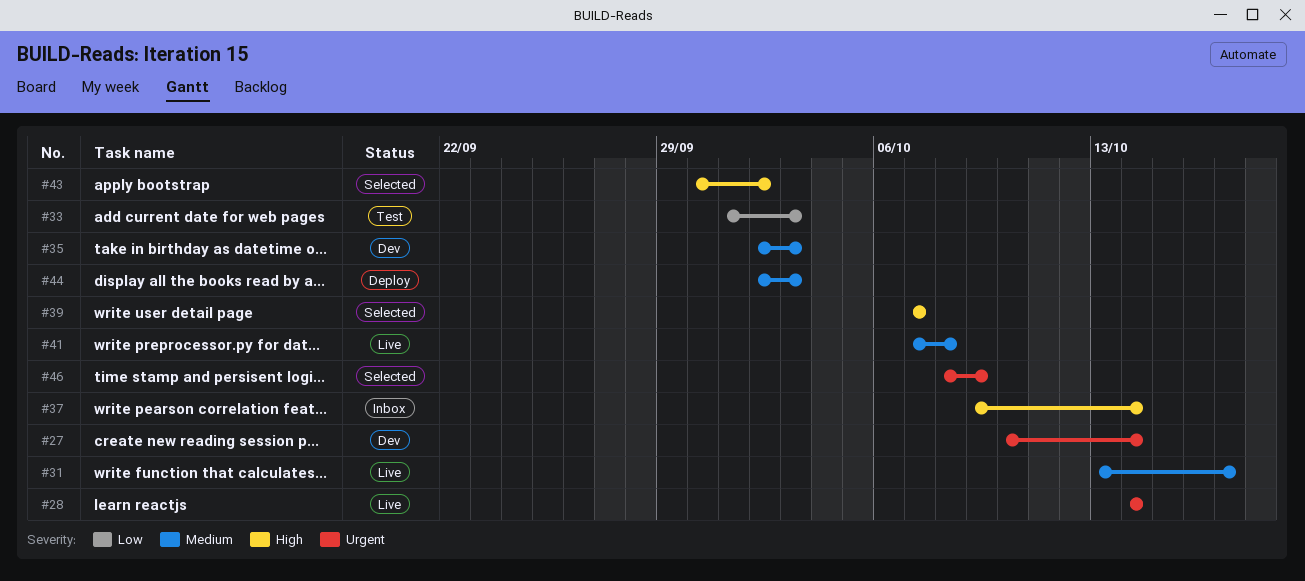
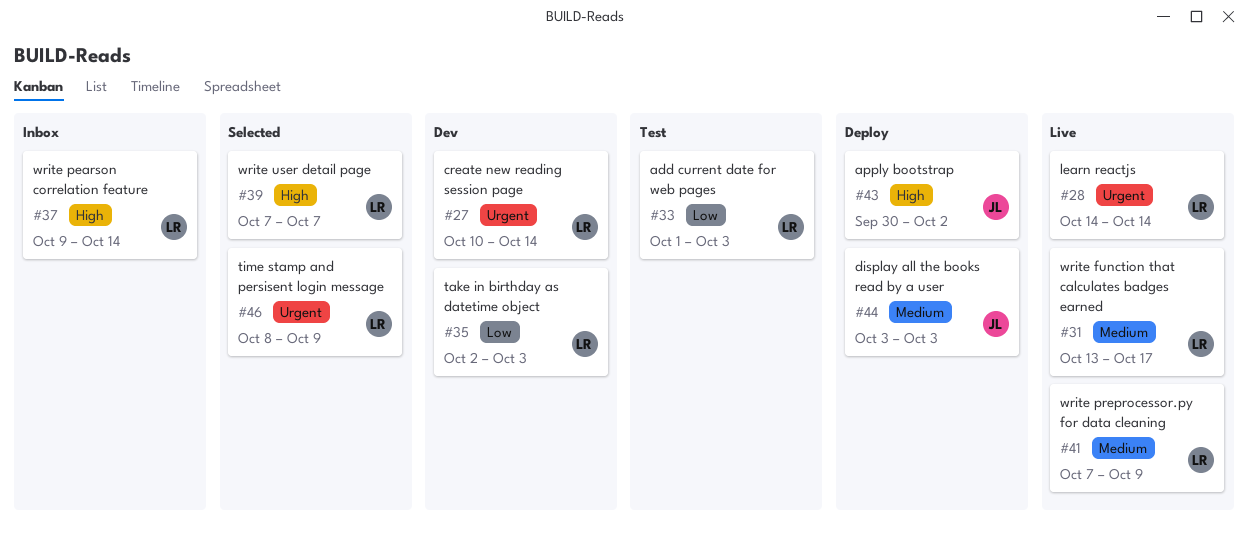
#35, priority: Medium -> Low
#41, due: Oct 8 -> Oct 9
#43, status: Selected -> Deploy
#44, start: Oct 2 -> Oct 3

